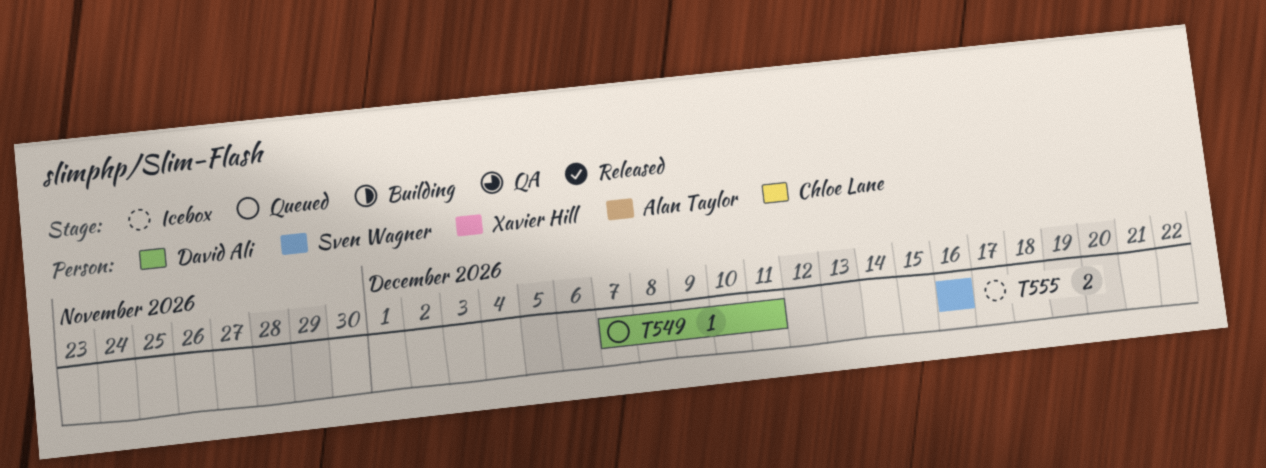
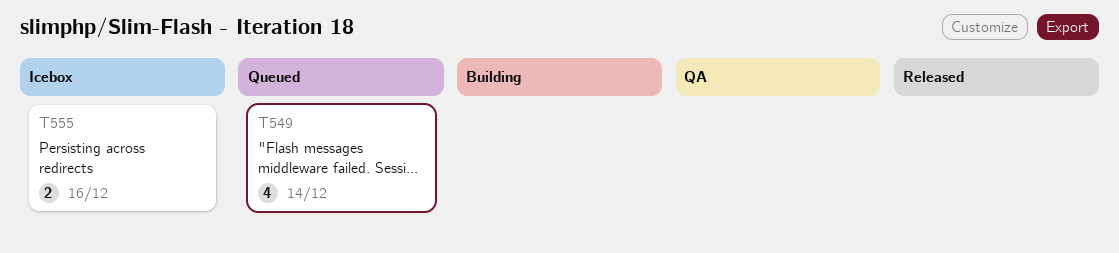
T549, estimate: 1 -> 4
T549, due: Dec 11 -> Dec 14

